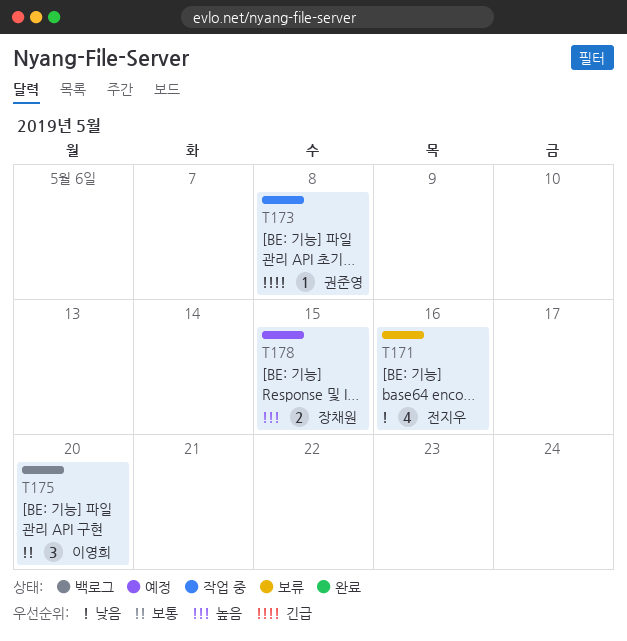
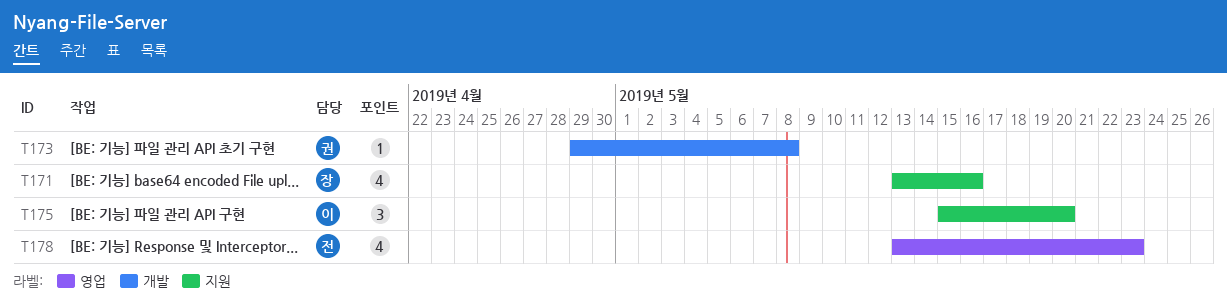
T171, owner: 전지우 -> 장채원
T178, owner: 장채원 -> 전지우
T178, estimate: 2 -> 4
T178, due: May 15 -> May 23

